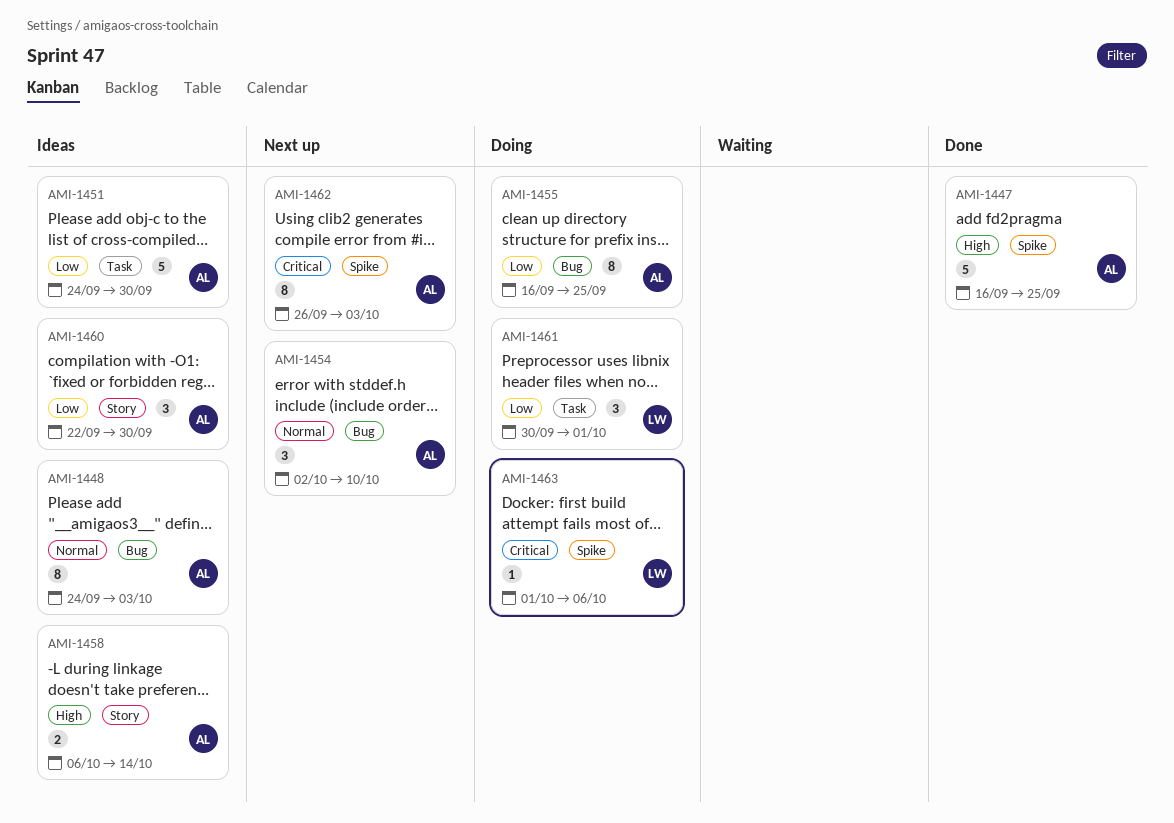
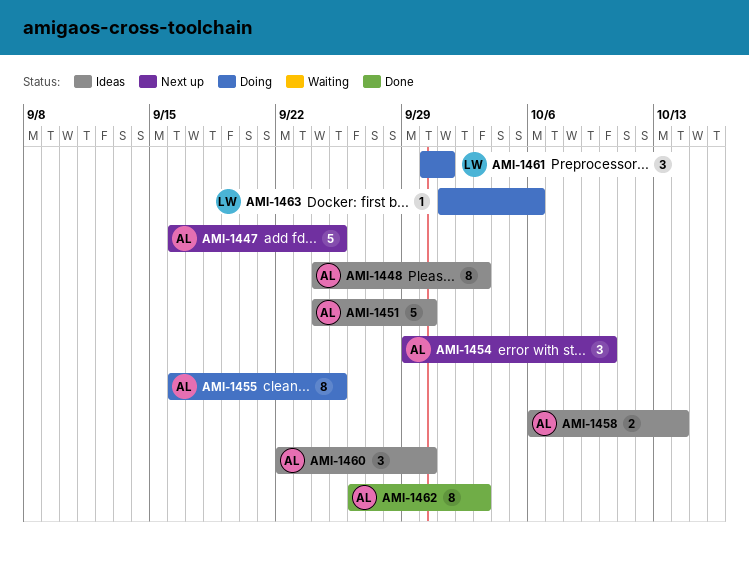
AMI-1447, status: Done -> Next up
AMI-1454, start: Oct 2 -> Sep 29
AMI-1462, status: Next up -> Done

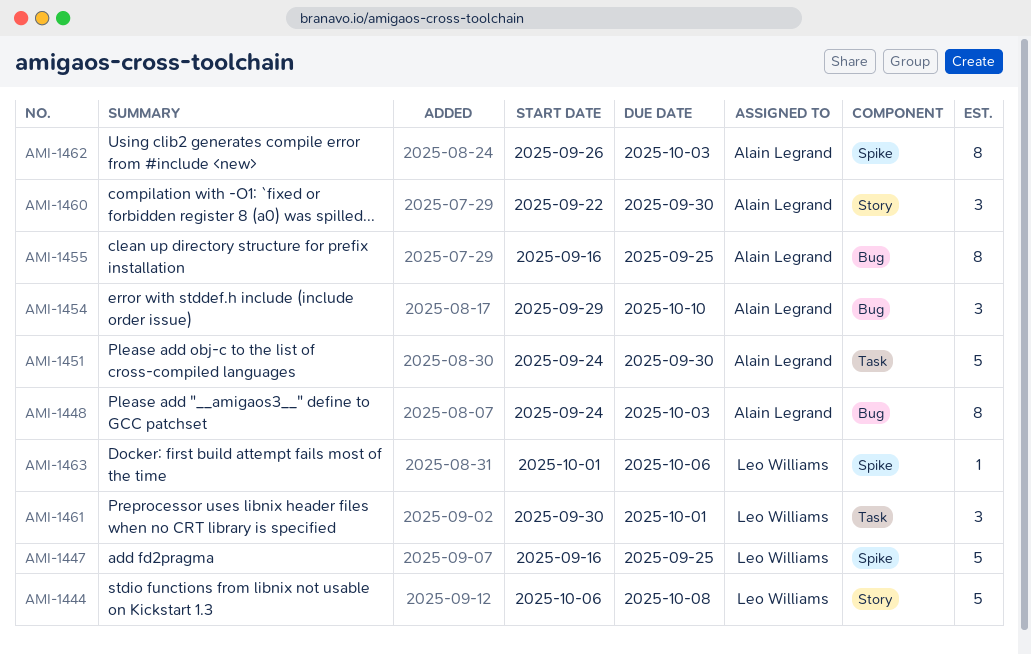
AMI-1444: none -> present
AMI-1447, owner: Alain Legrand -> Leo Williams
AMI-1458: present -> none

